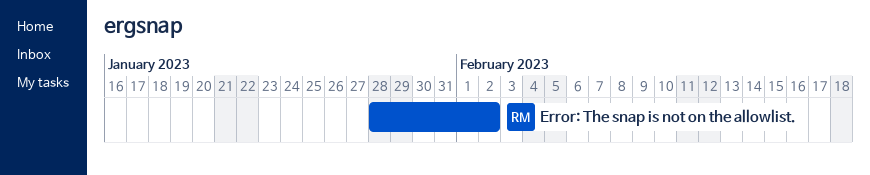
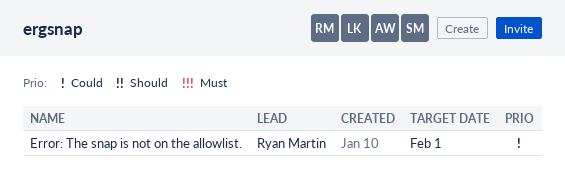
Error: The snap is not on the allowlist., due: Feb 2 -> Feb 1

